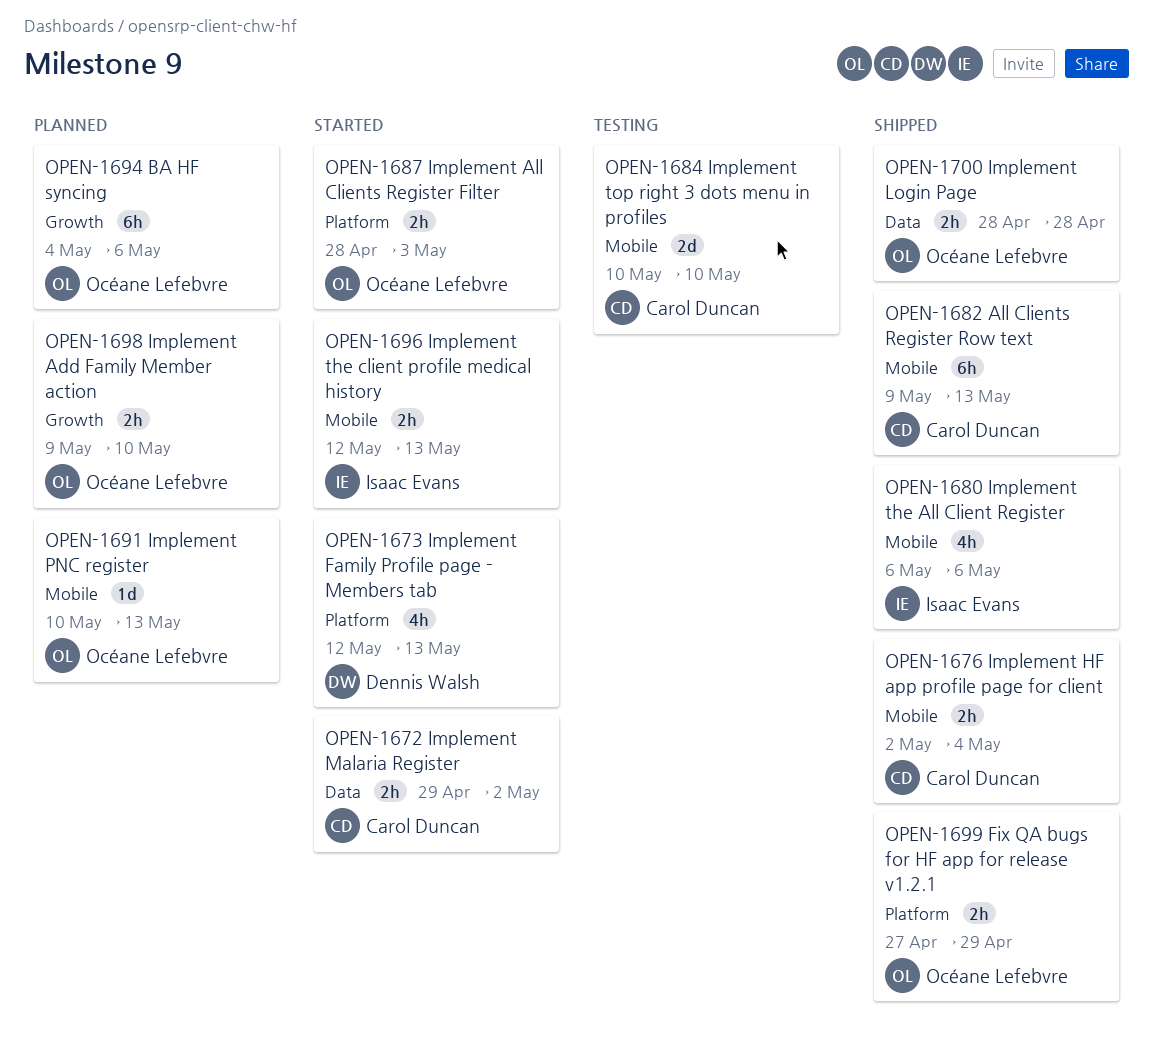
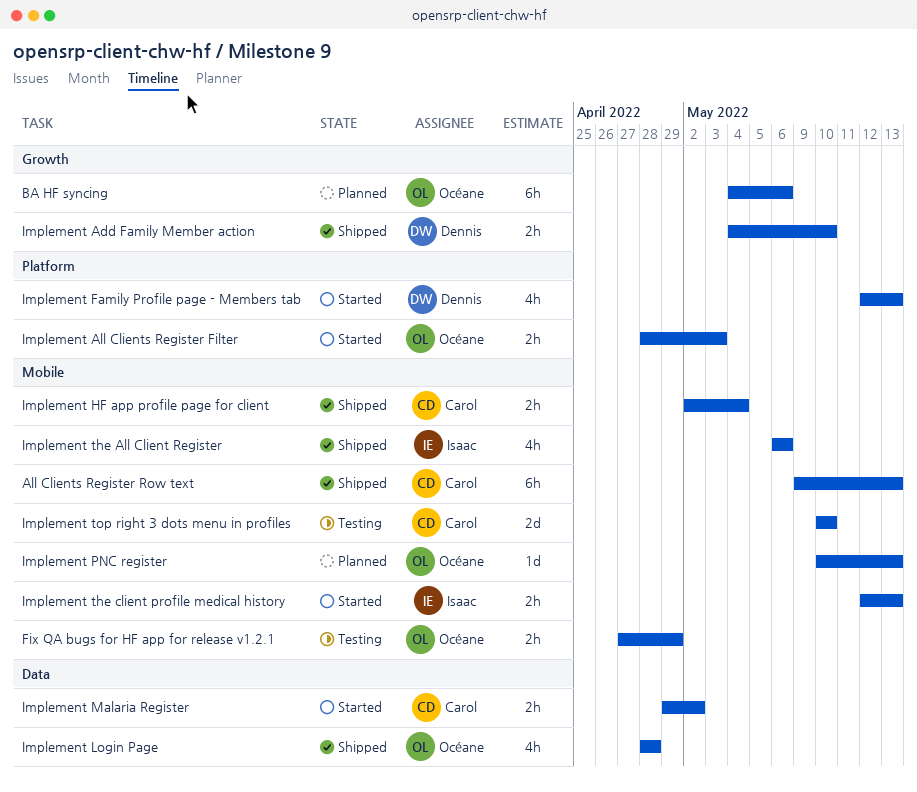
Fix QA bugs for HF app for release v1.2.1, status: Shipped -> Testing
Fix QA bugs for HF app for release v1.2.1, label: Platform -> Mobile
Implement Add Family Member action, status: Planned -> Shipped
Implement Add Family Member action, owner: Océane Lefebvre -> Dennis Walsh
Implement Add Family Member action, start: May 9 -> May 4
Implement Login Page, estimate: 2h -> 4h

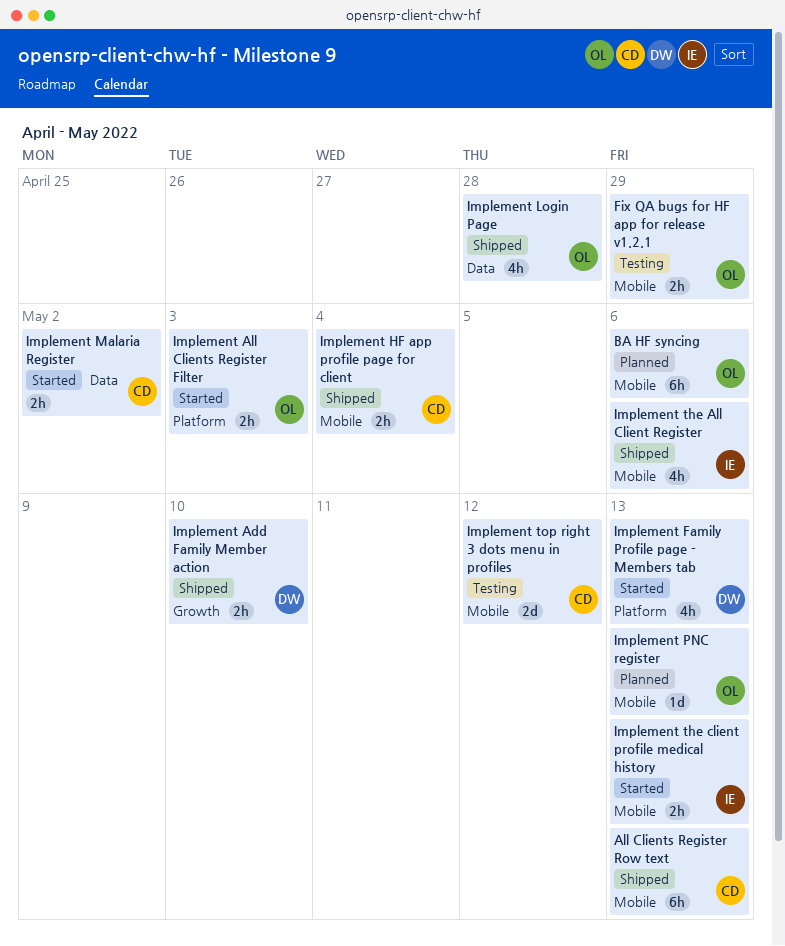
BA HF syncing, label: Growth -> Mobile
Implement top right 3 dots menu in profiles, due: May 10 -> May 12

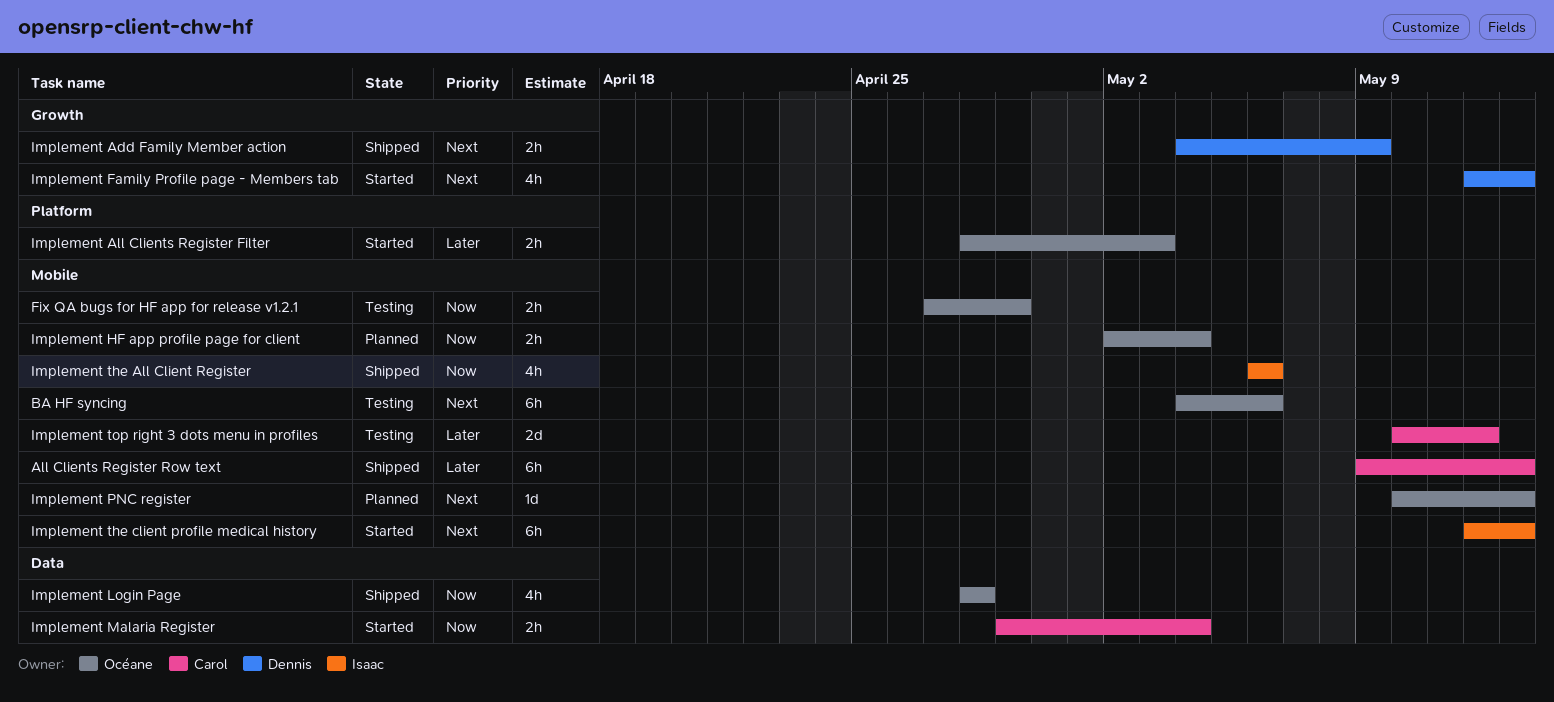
BA HF syncing, status: Planned -> Testing
Implement Add Family Member action, due: May 10 -> May 9
Implement Family Profile page - Members tab, label: Platform -> Growth
Implement HF app profile page for client, status: Shipped -> Planned
Implement HF app profile page for client, owner: Carol -> Océane
Implement Malaria Register, due: May 2 -> May 4
Implement the client profile medical history, estimate: 2h -> 6h

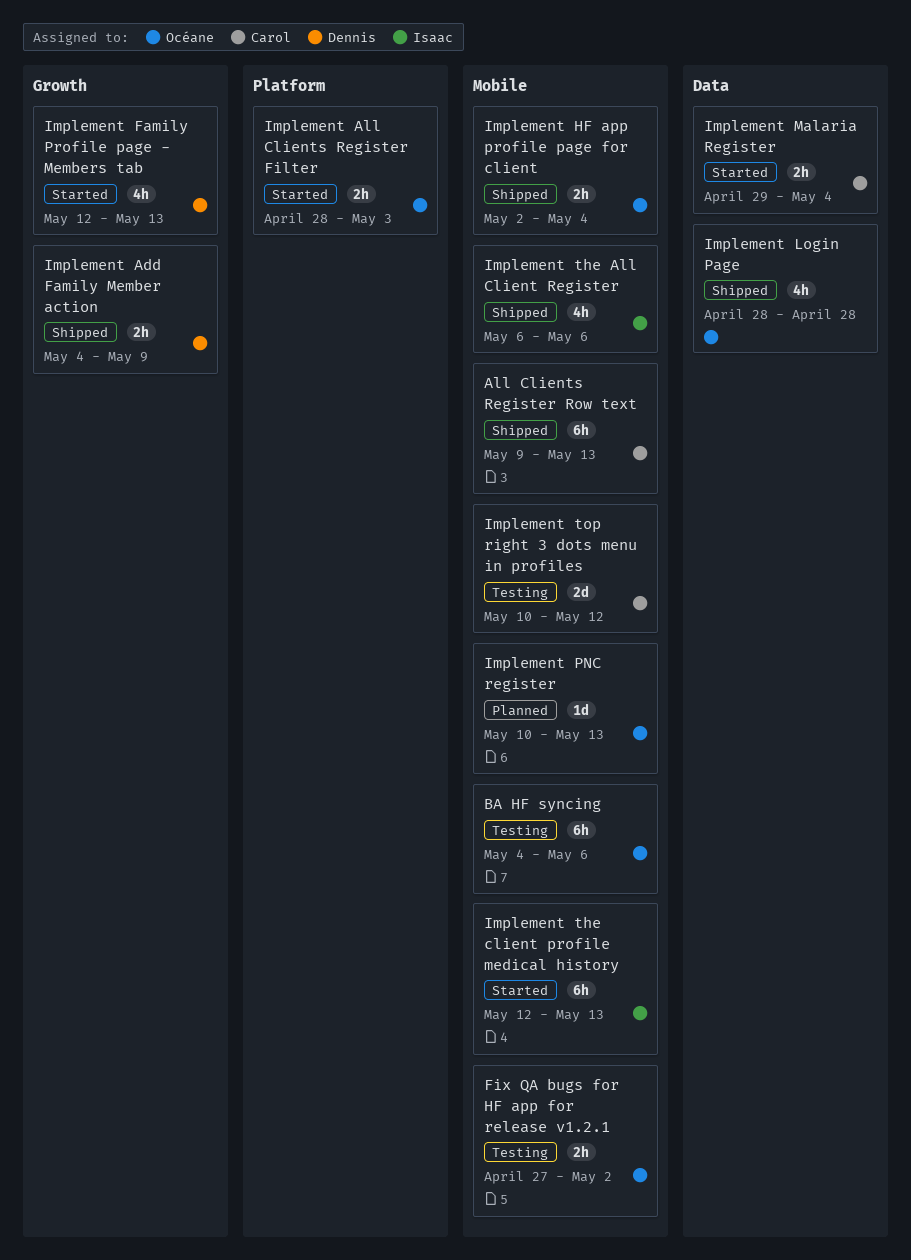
Fix QA bugs for HF app for release v1.2.1, due: Apr 29 -> May 2
Implement HF app profile page for client, status: Planned -> Shipped

